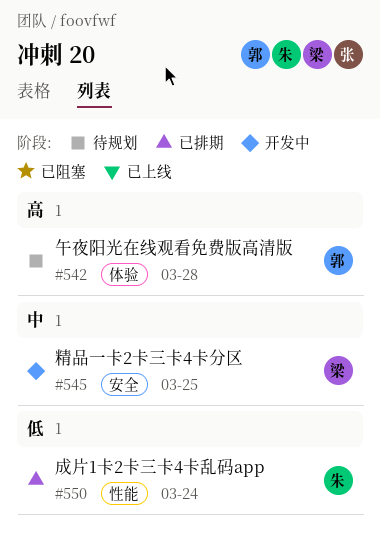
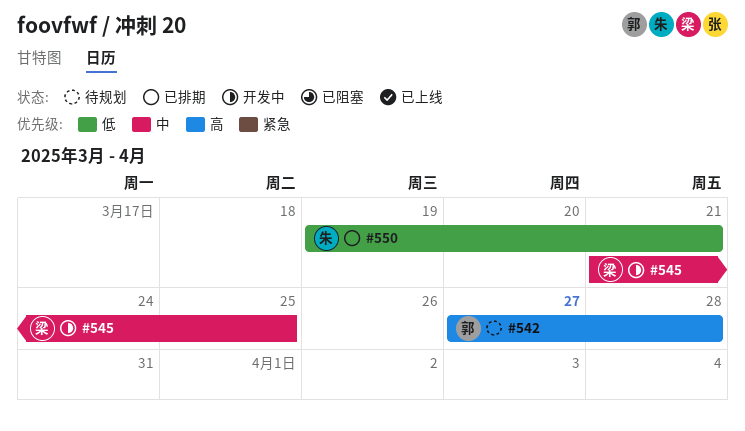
#550, due: Mar 24 -> Mar 21

